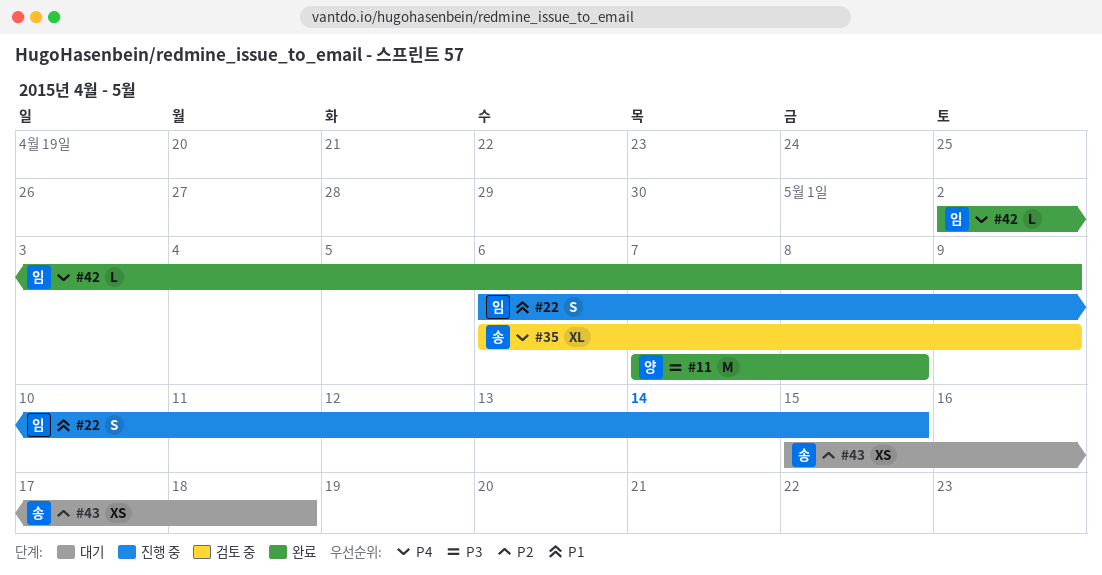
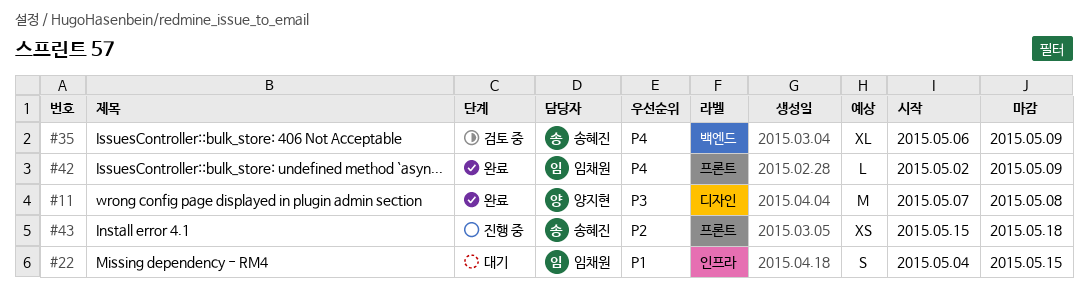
#22, status: 진행 중 -> 대기
#22, start: May 6 -> May 4
#43, status: 대기 -> 진행 중

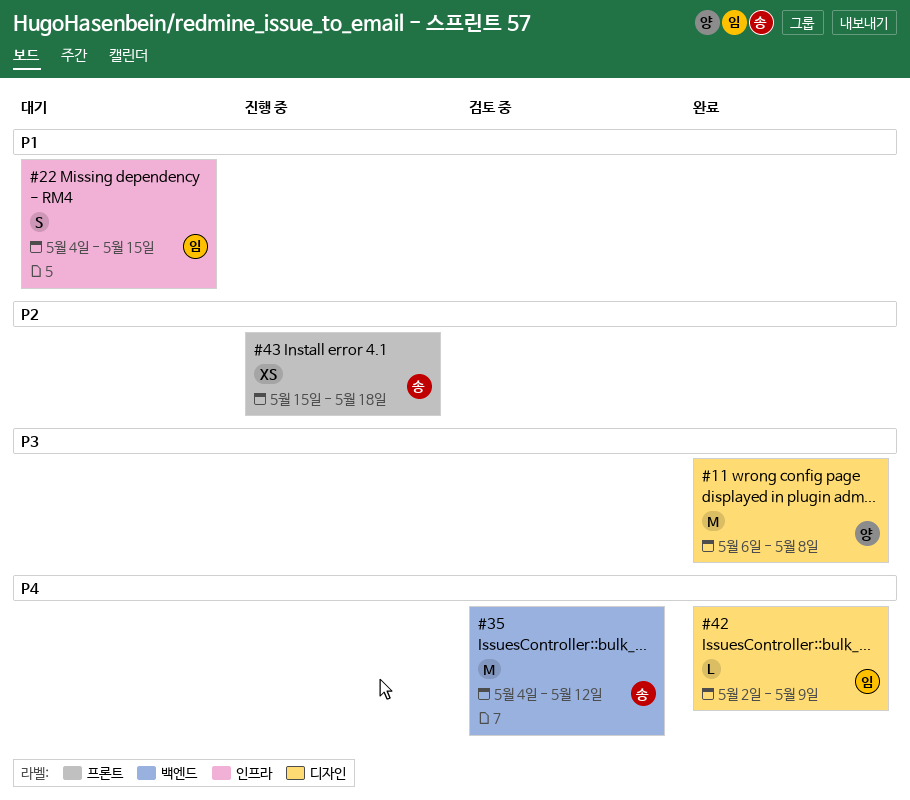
#11, start: May 7 -> May 6
#35, estimate: XL -> M
#35, start: May 6 -> May 4
#35, due: May 9 -> May 12
#42, label: 프론트 -> 디자인

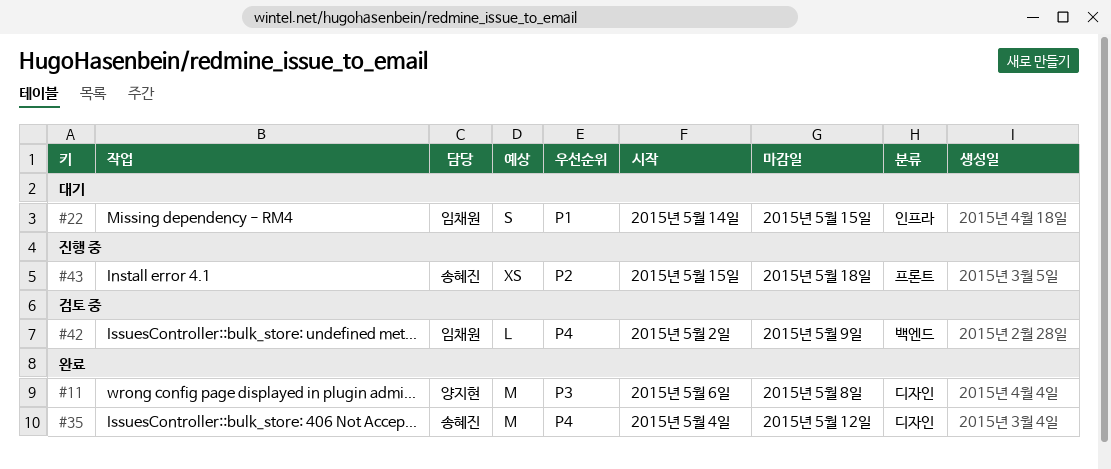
#22, start: May 4 -> May 14
#35, status: 검토 중 -> 완료
#35, label: 백엔드 -> 디자인
#42, status: 완료 -> 검토 중
#42, label: 디자인 -> 백엔드

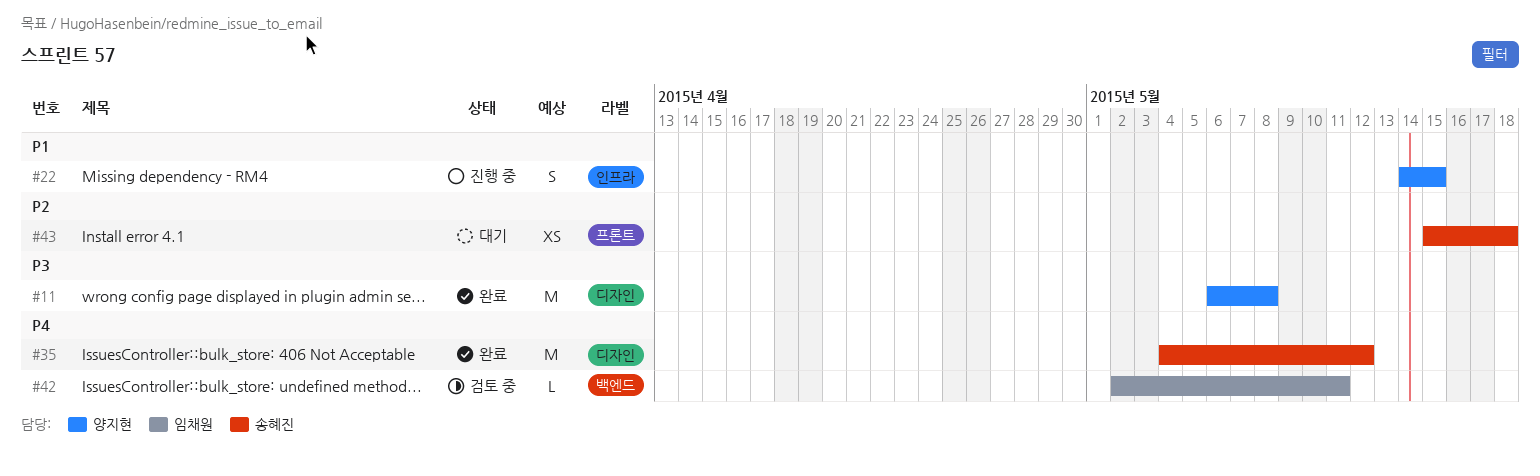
#22, status: 대기 -> 진행 중
#22, owner: 임채원 -> 양지현
#42, due: May 9 -> May 11
#43, status: 진행 중 -> 대기

